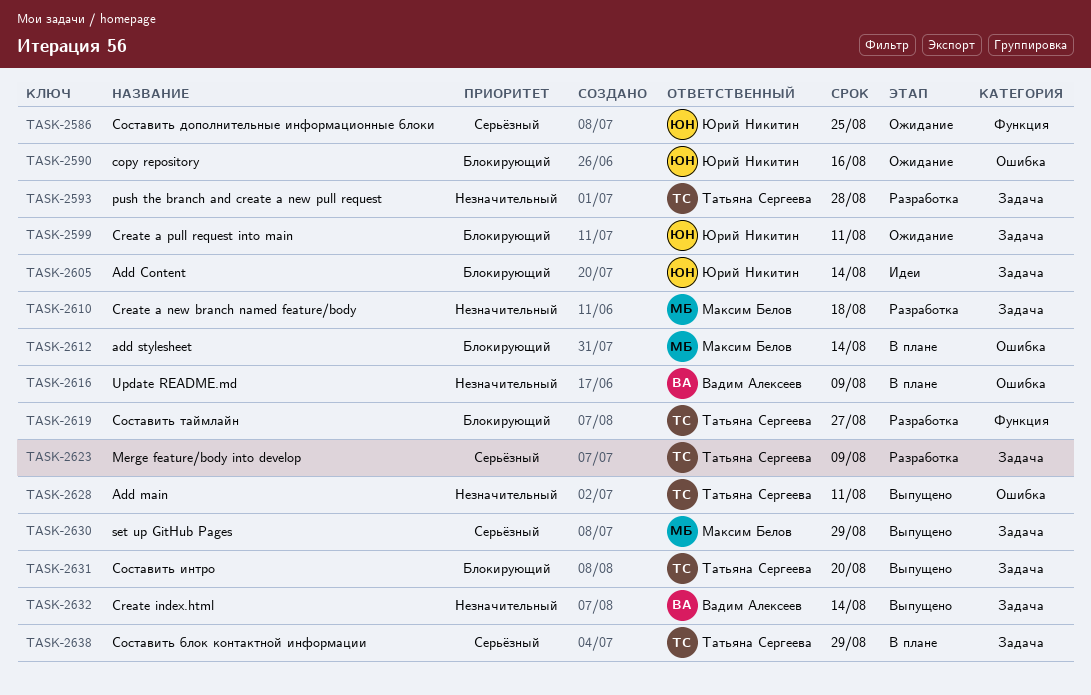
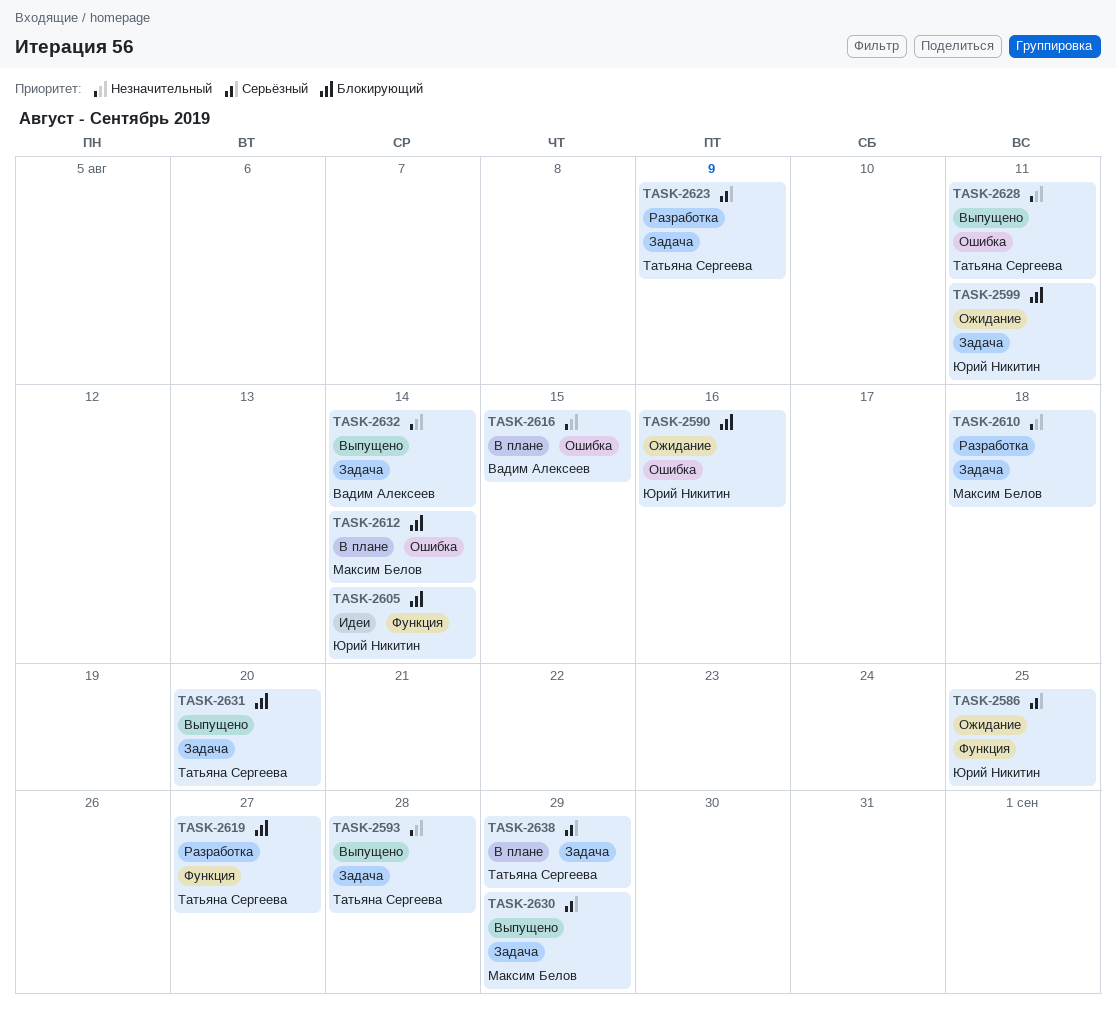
TASK-2593, status: Разработка -> Выпущено
TASK-2605, label: Задача -> Функция
TASK-2616, due: Aug 9 -> Aug 15

